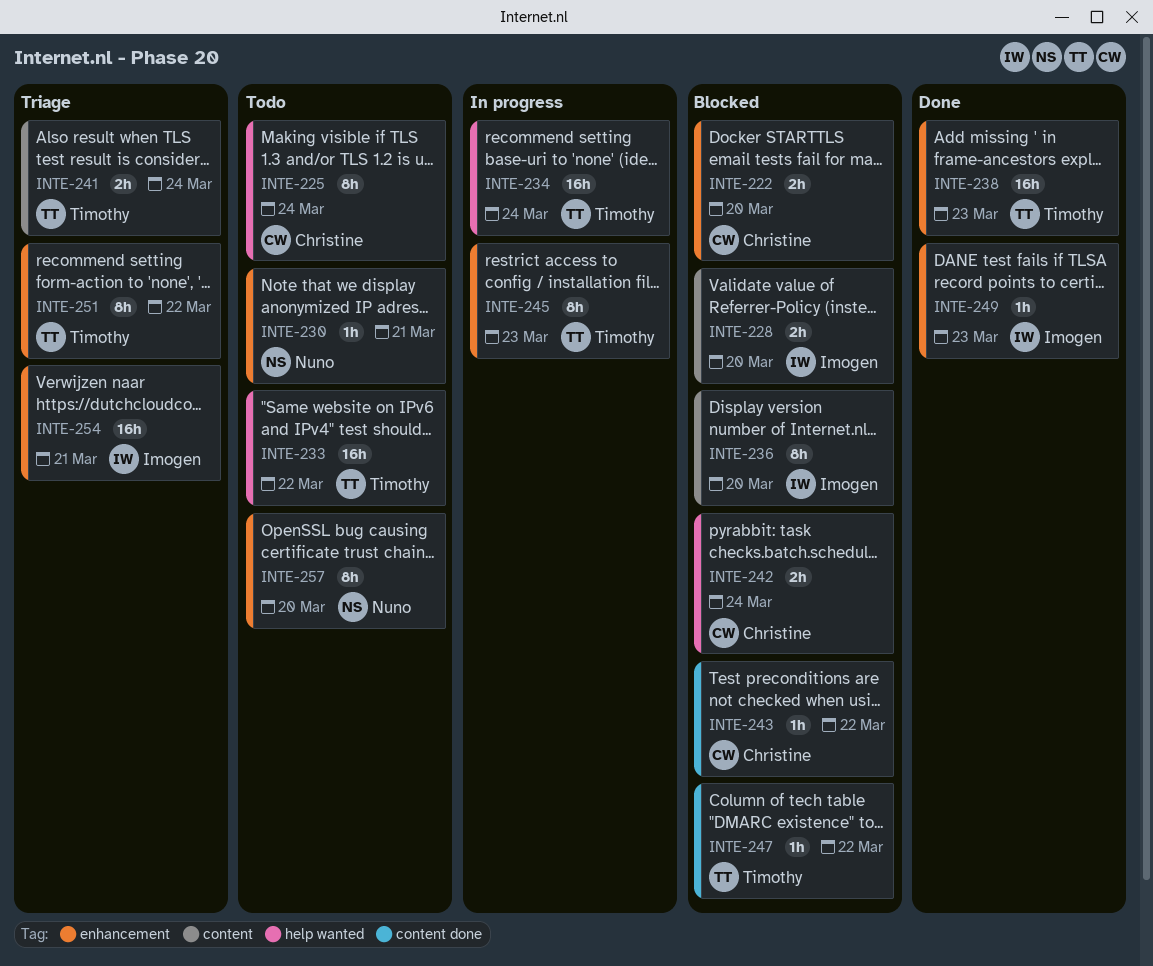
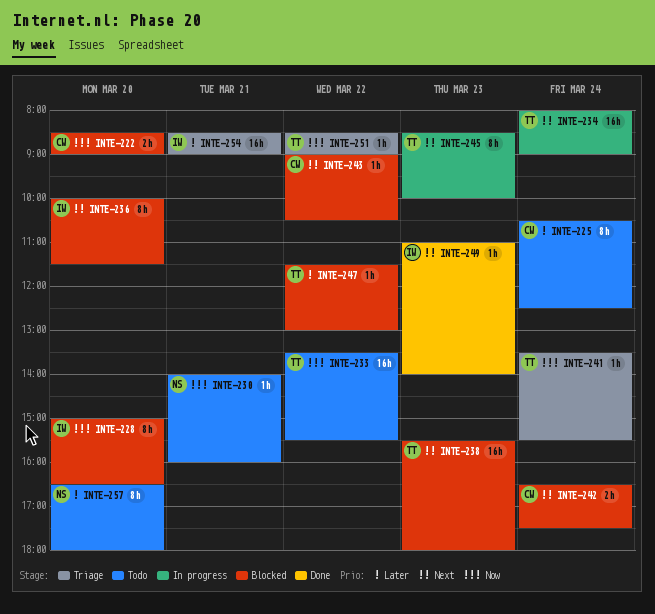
INTE-228, estimate: 2h -> 8h
INTE-238, status: Done -> Blocked
INTE-241, estimate: 2h -> 1h
INTE-251, estimate: 8h -> 1h

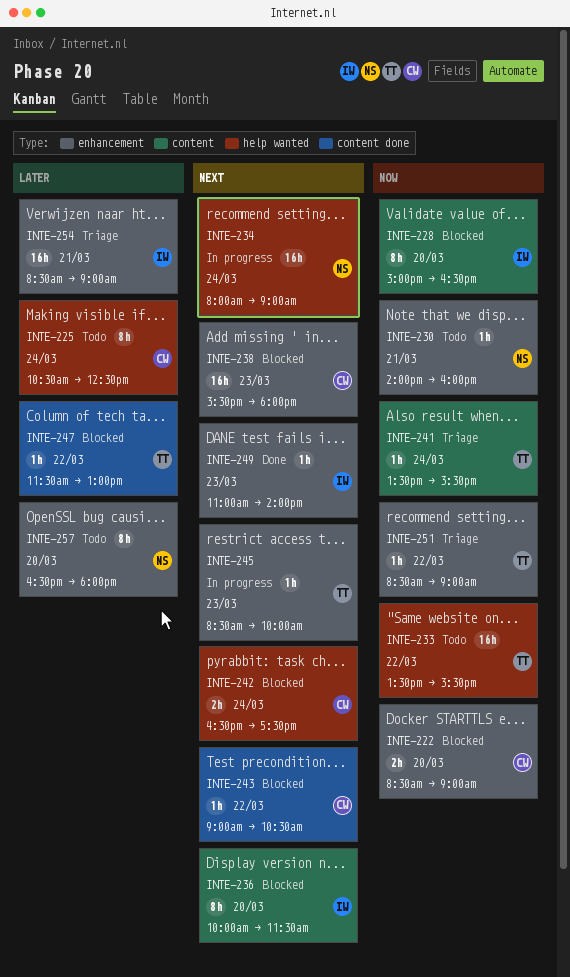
INTE-234, owner: TT -> NS
INTE-238, owner: TT -> CW
INTE-245, estimate: 8h -> 1h

